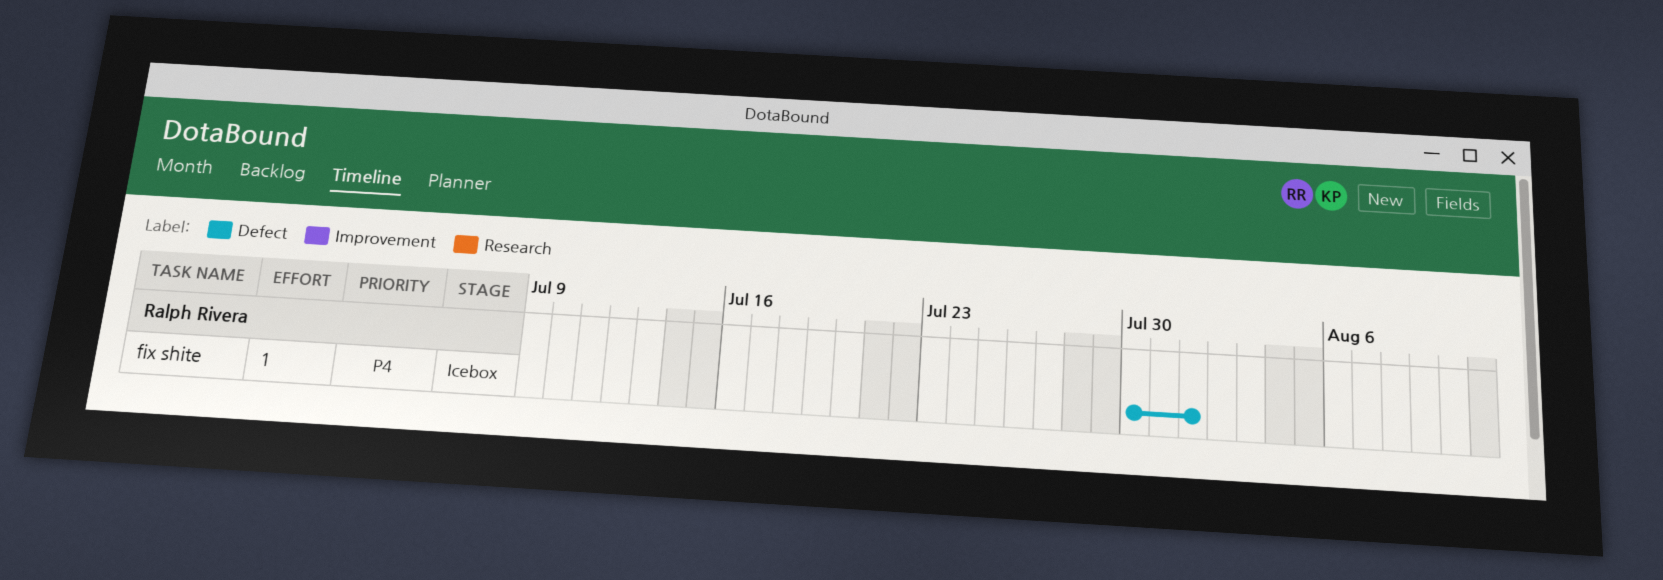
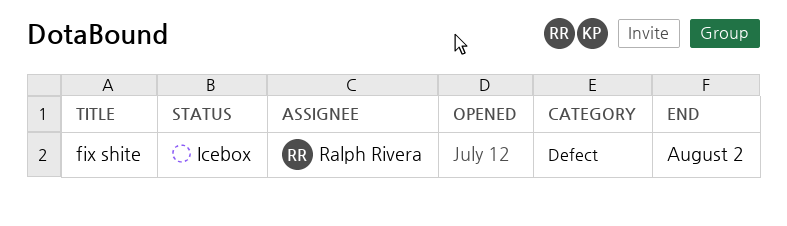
fix shite, due: Aug 1 -> Aug 2

